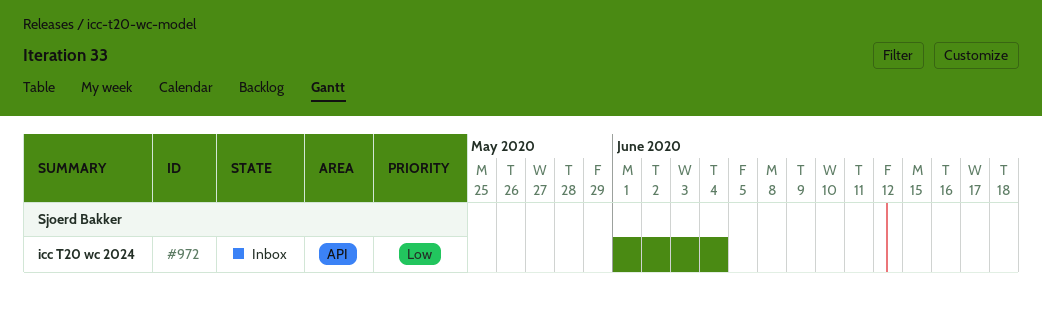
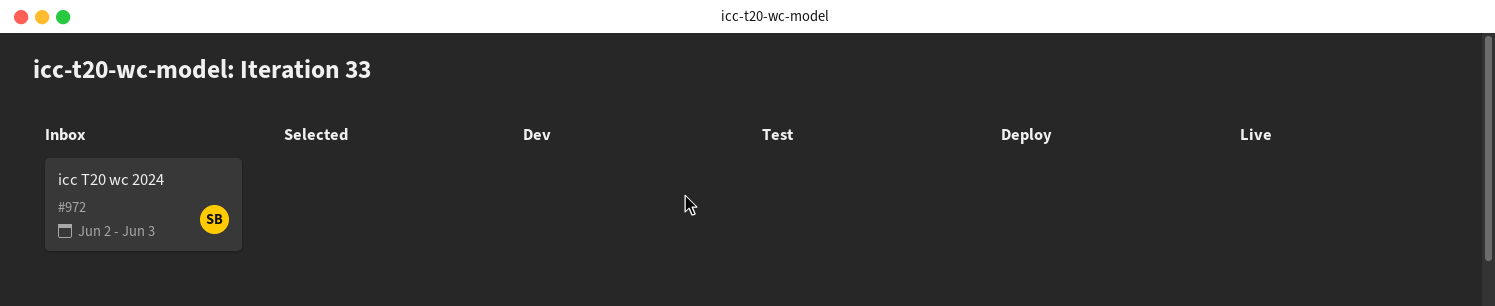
#972, start: Jun 1 -> Jun 2
#972, due: Jun 4 -> Jun 3

